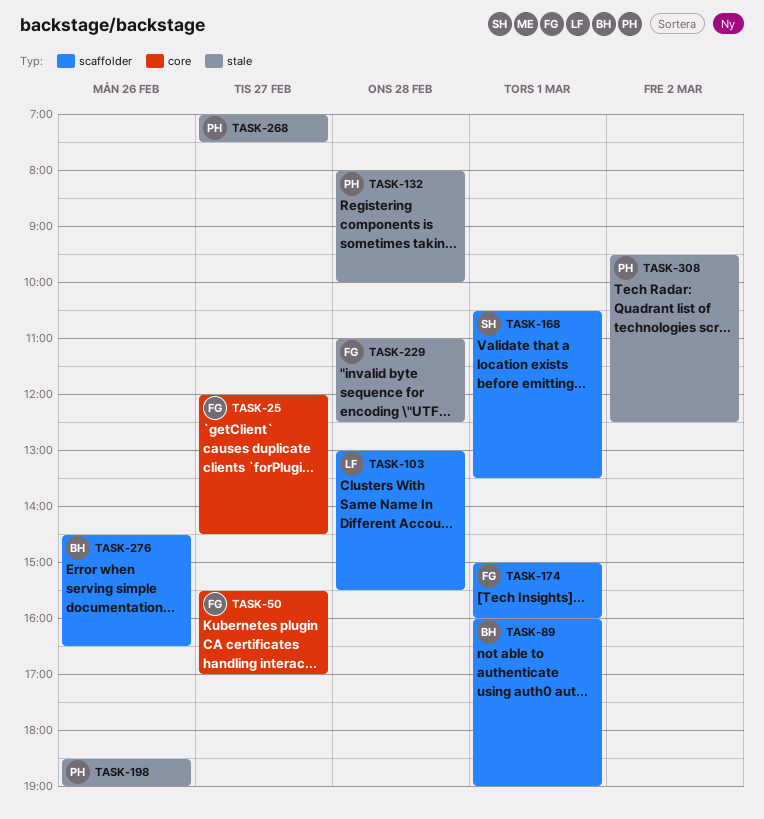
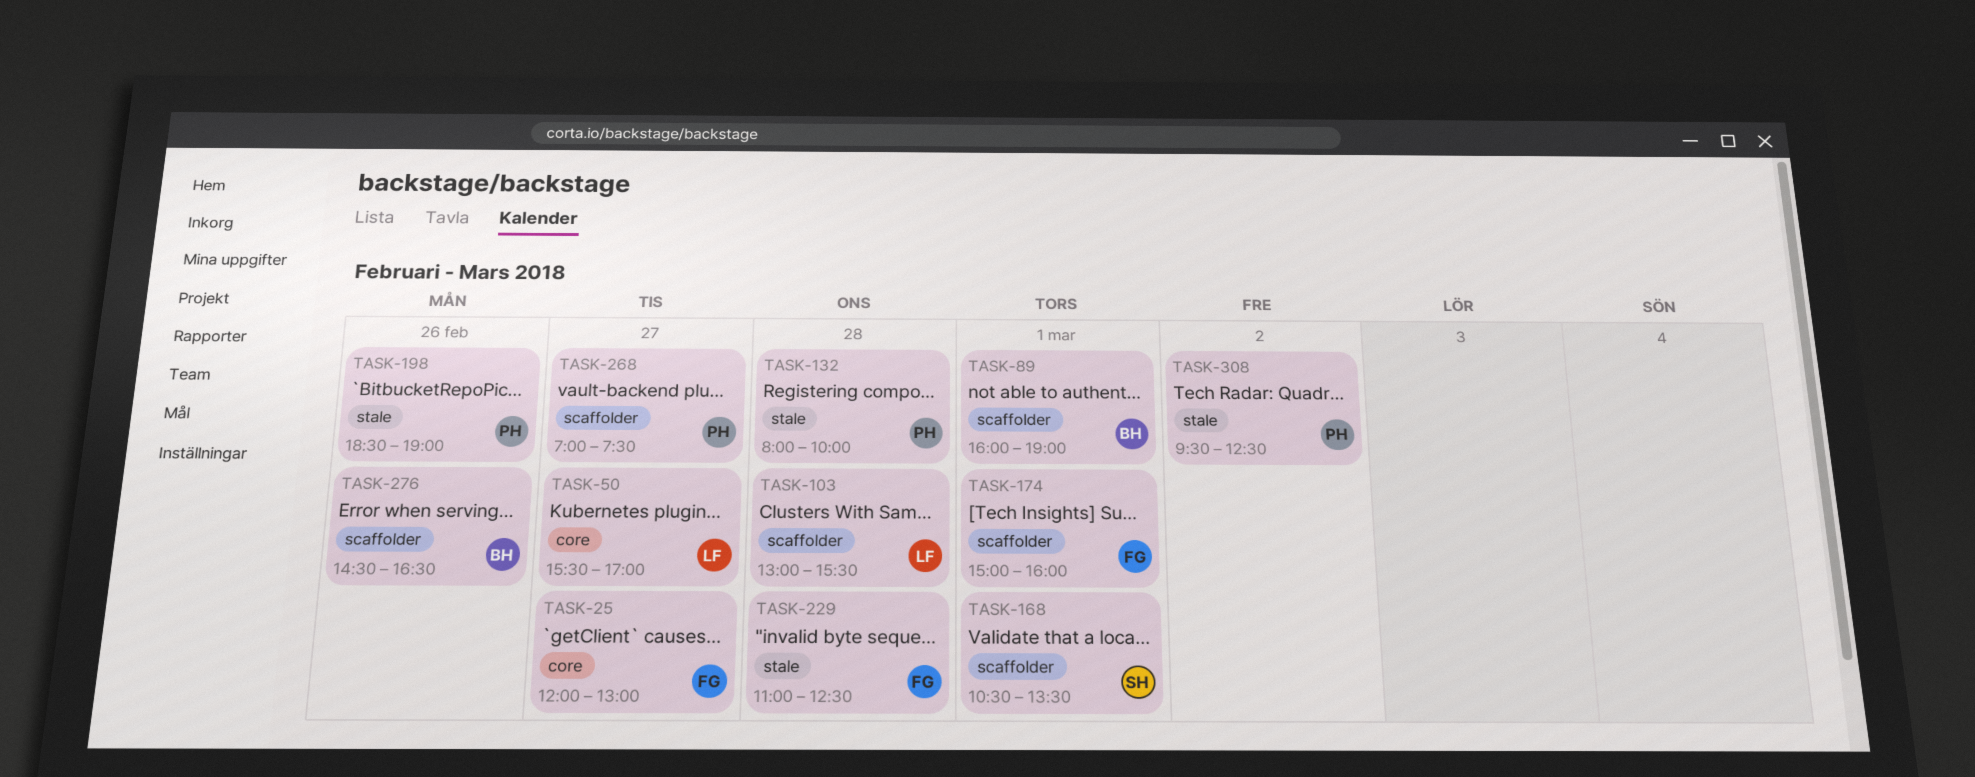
TASK-25, ends: 14:30 -> 13:00
TASK-50, owner: FG -> LF
TASK-268, label: stale -> scaffolder

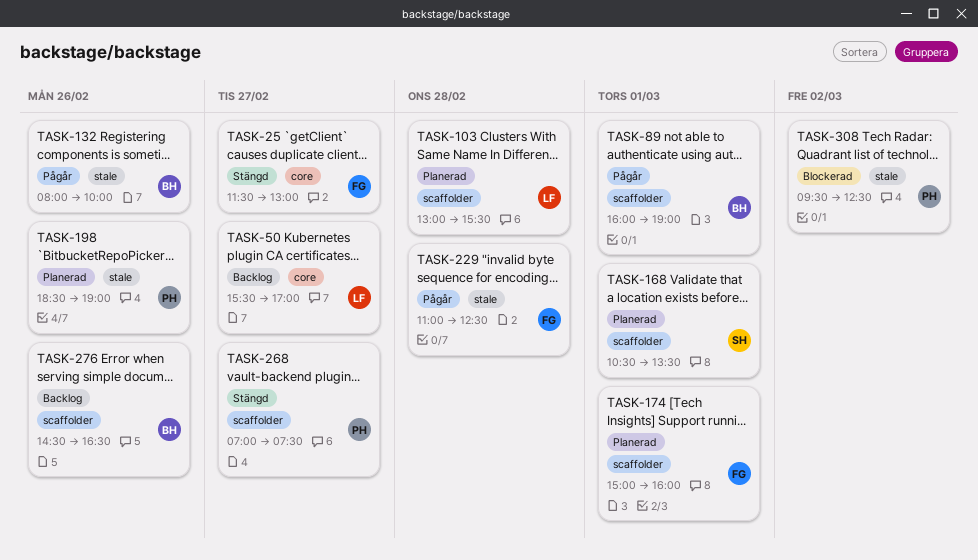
TASK-25, begins: 12:00 -> 11:30
TASK-132, owner: PH -> BH
TASK-132, day: Feb 28 -> Feb 26

